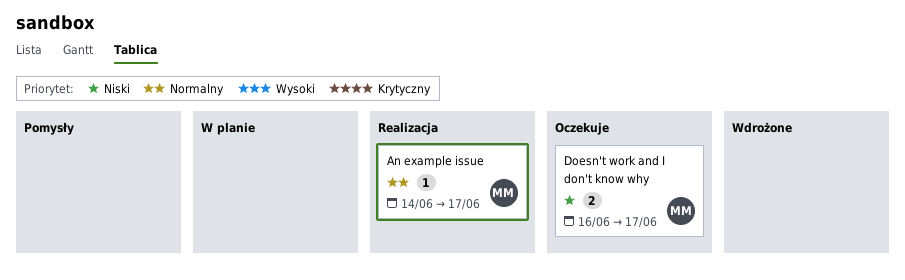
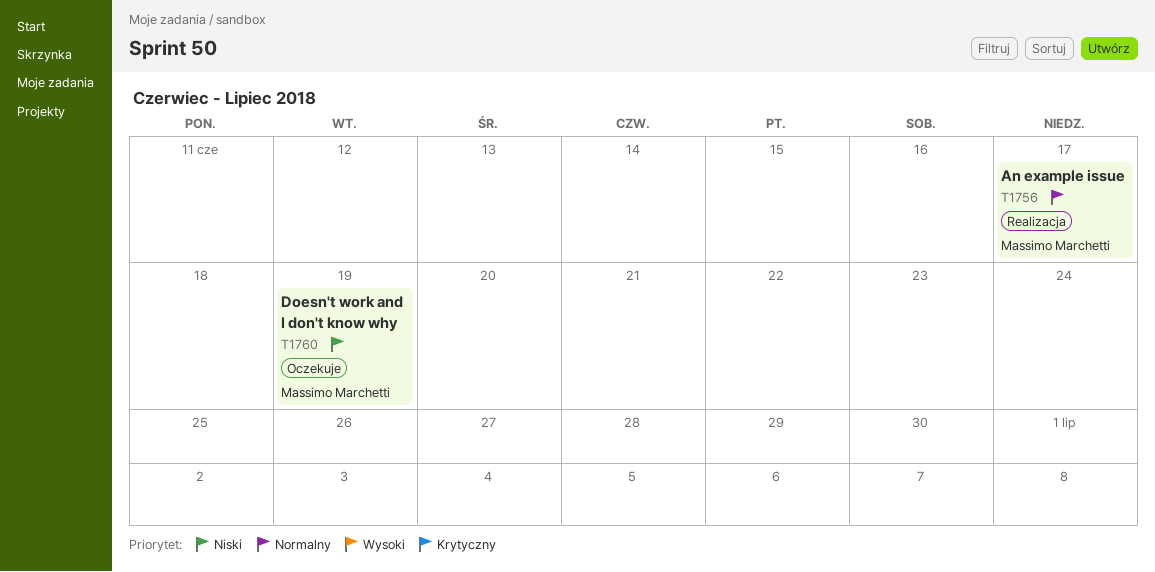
Doesn't work and I don't know why, due: Jun 17 -> Jun 19

